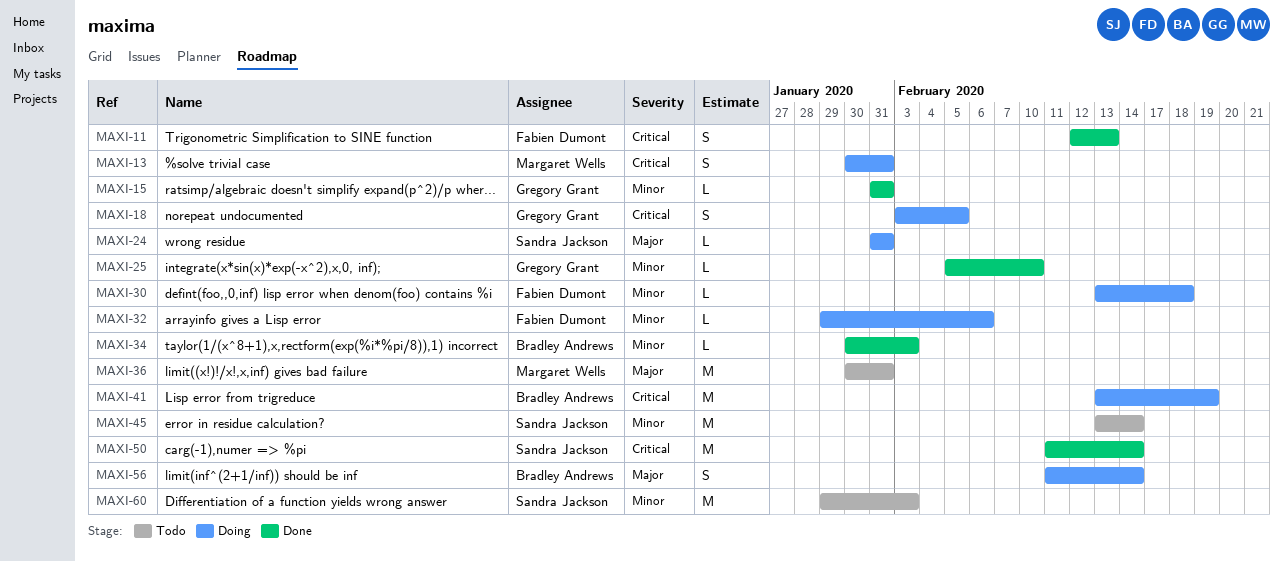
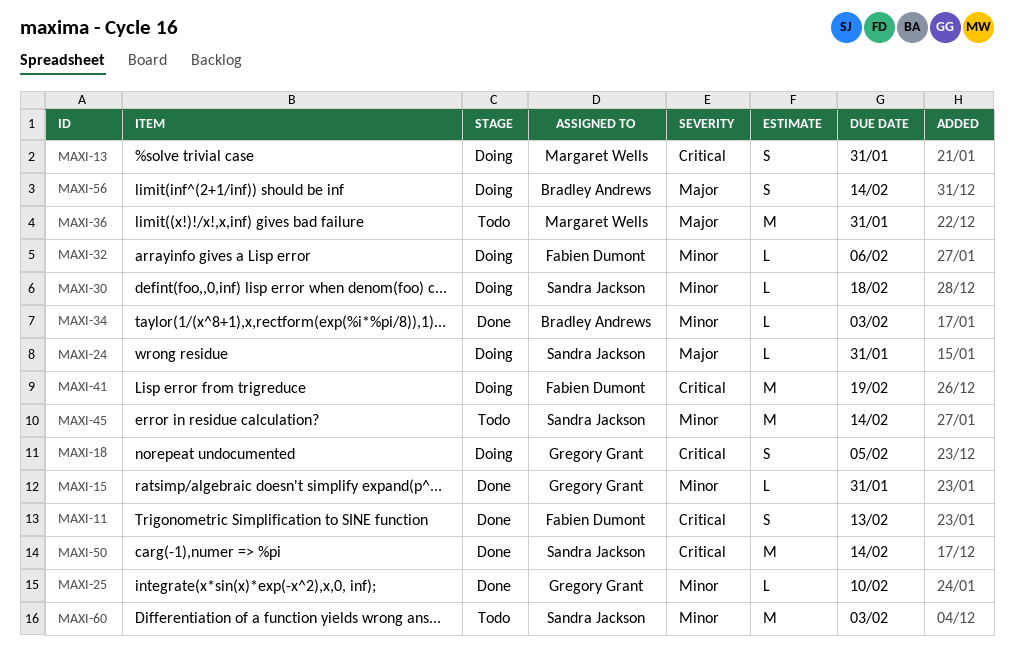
MAXI-30, owner: Fabien Dumont -> Sandra Jackson
MAXI-41, owner: Bradley Andrews -> Fabien Dumont

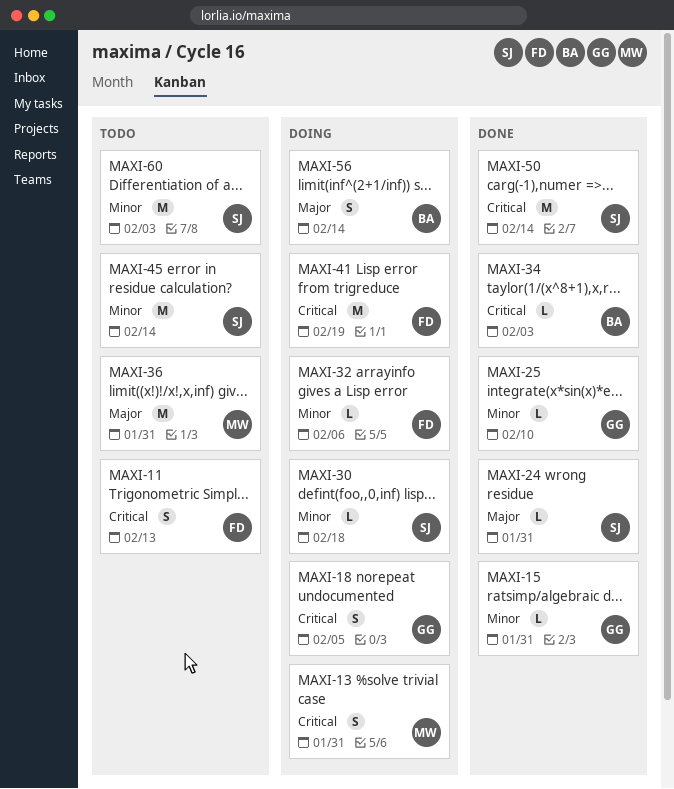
MAXI-11, status: Done -> Todo
MAXI-24, status: Doing -> Done
MAXI-34, priority: Minor -> Critical

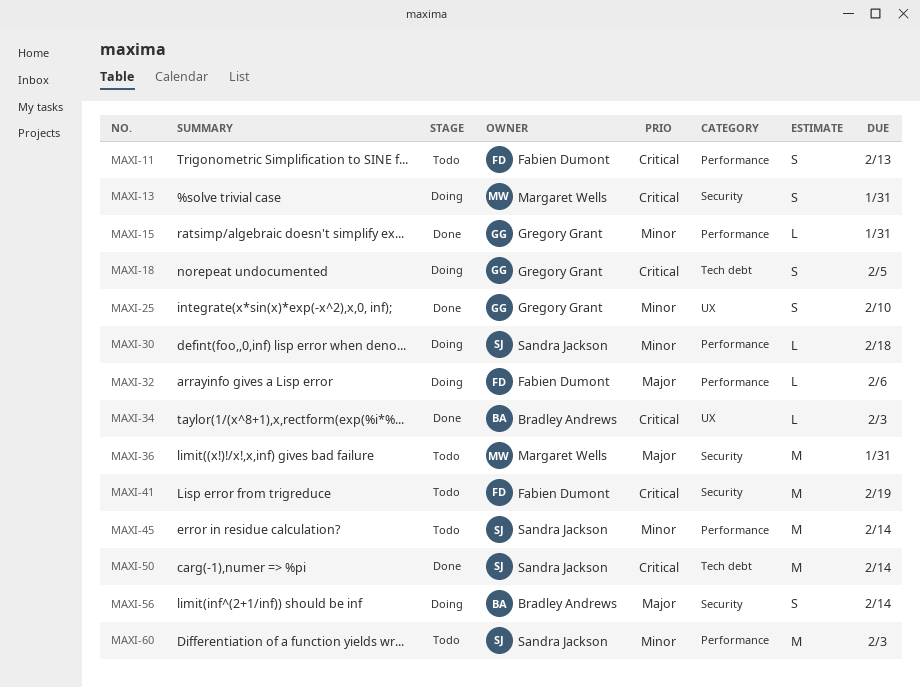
MAXI-24: present -> none
MAXI-25, estimate: L -> S
MAXI-32, priority: Minor -> Major
MAXI-41, status: Doing -> Todo

